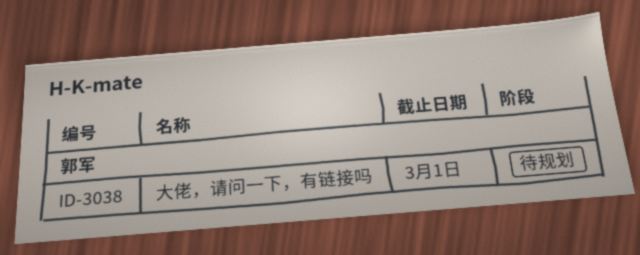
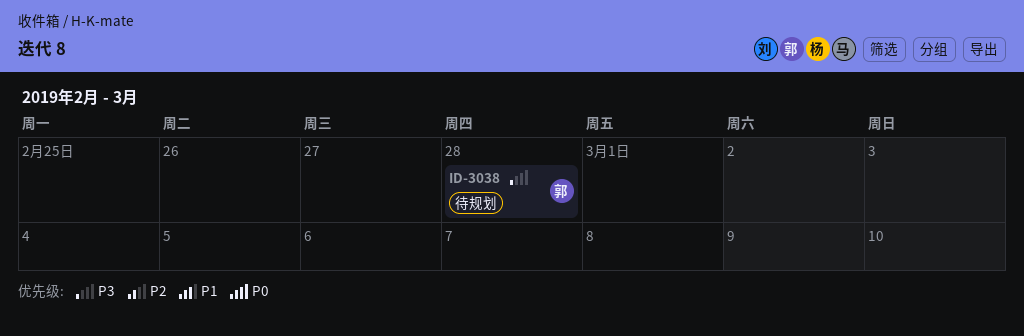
ID-3038, due: Mar 1 -> Feb 28

